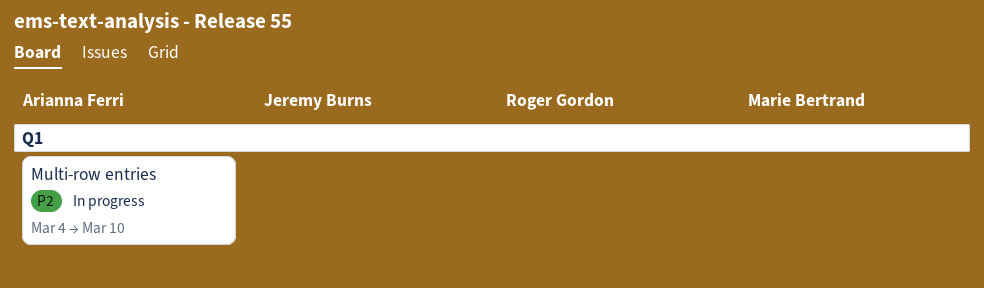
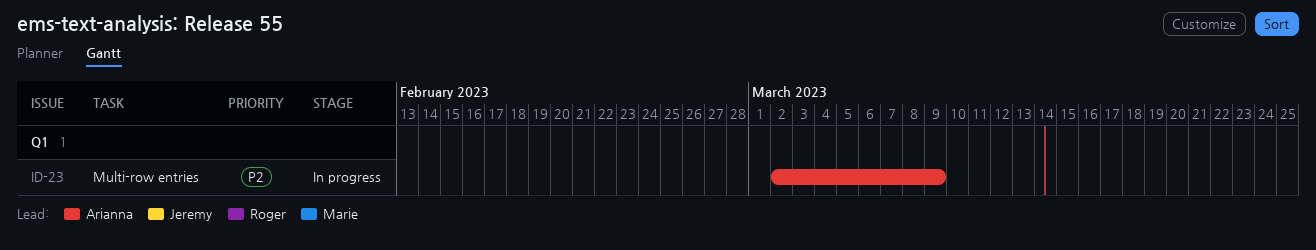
Multi-row entries, start: Mar 4 -> Mar 2
Multi-row entries, due: Mar 10 -> Mar 9

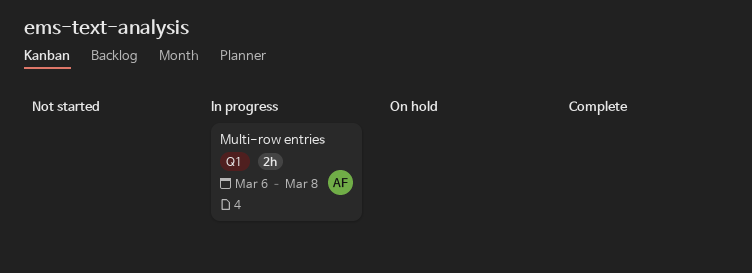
Multi-row entries, start: Mar 2 -> Mar 6
Multi-row entries, due: Mar 9 -> Mar 8

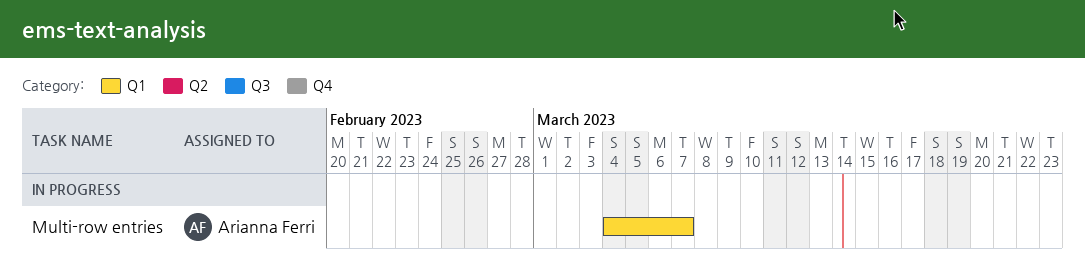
Multi-row entries, start: Mar 6 -> Mar 4
Multi-row entries, due: Mar 8 -> Mar 7

